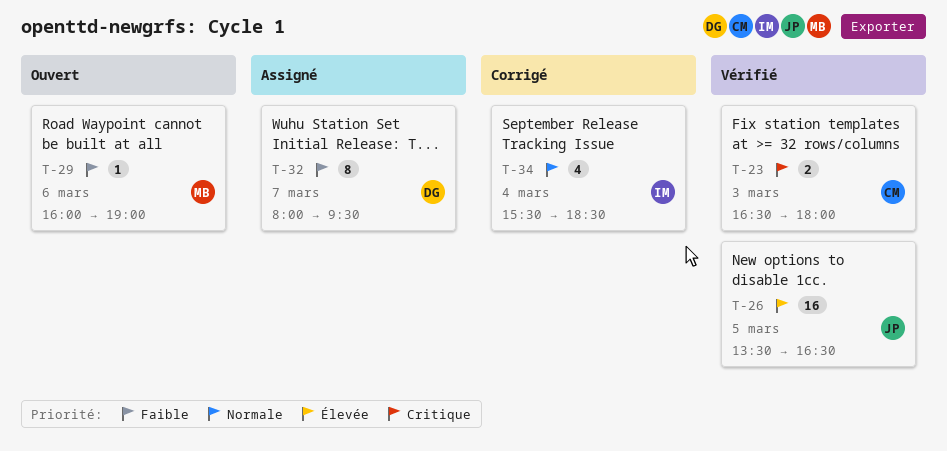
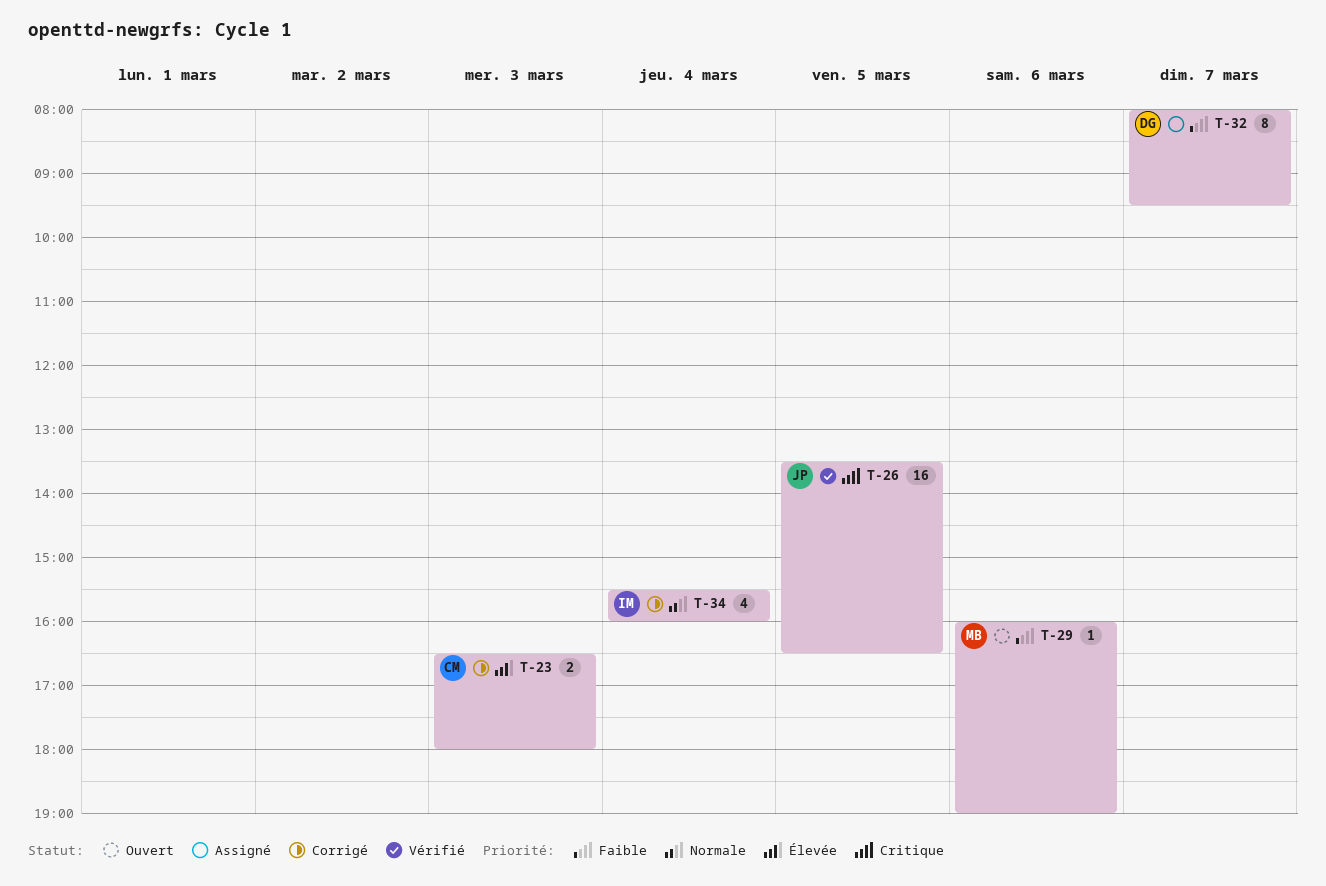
T-23, status: Vérifié -> Corrigé
T-23, priority: Critique -> Élevée
T-26, priority: Élevée -> Critique
T-34, ends: 18:30 -> 16:00

